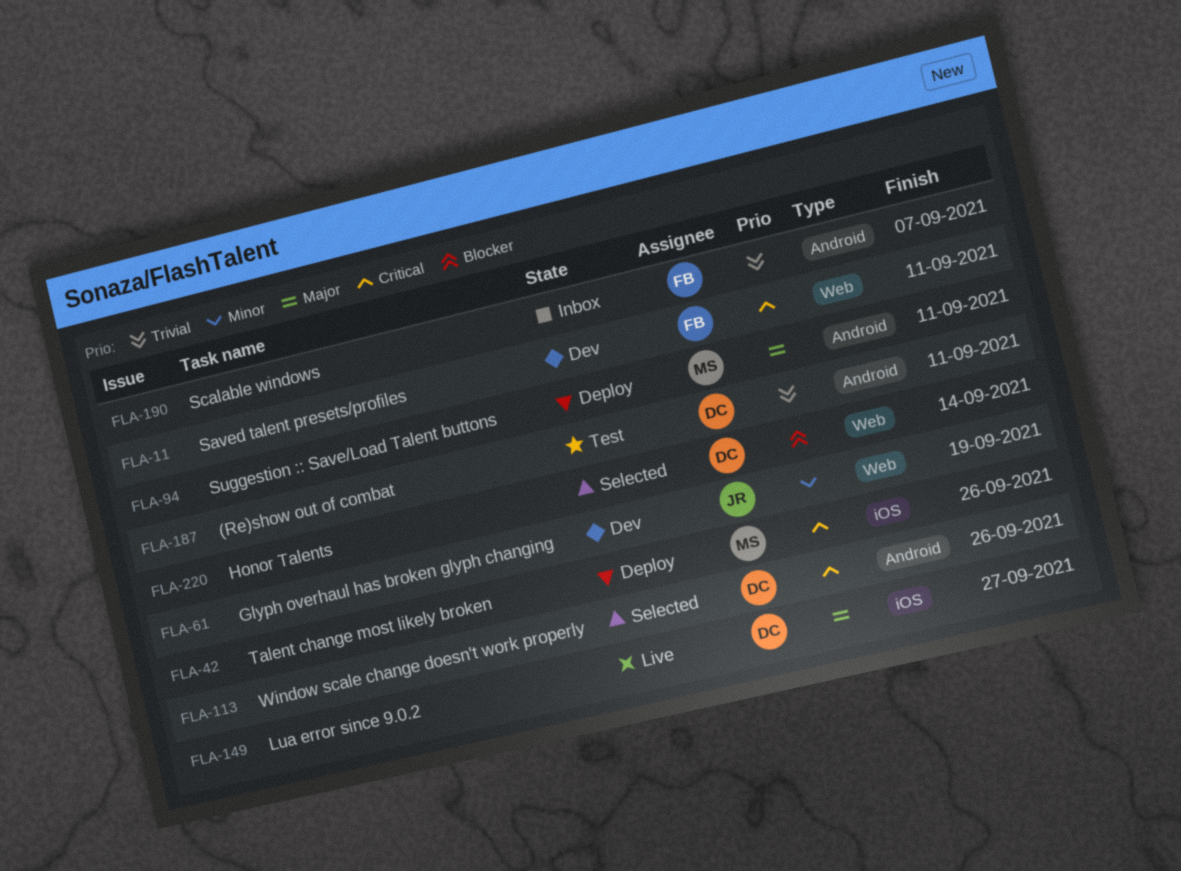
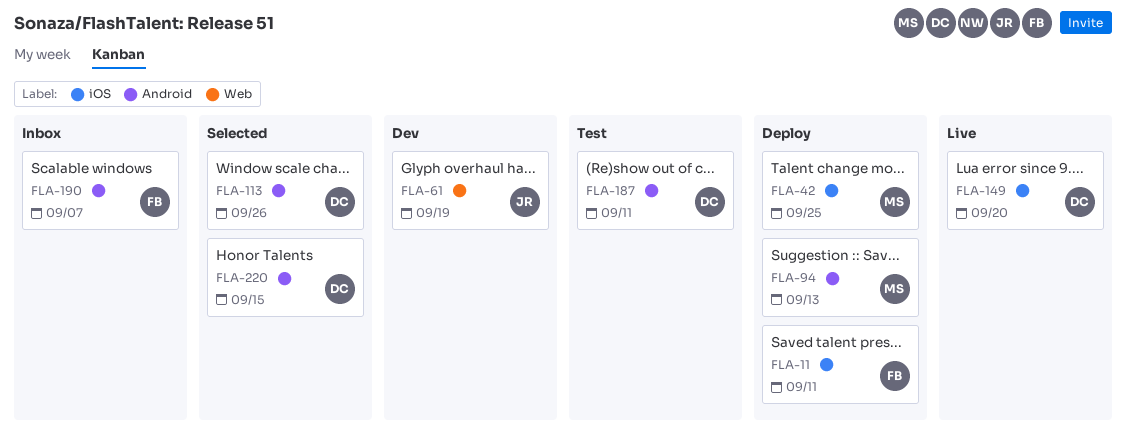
FLA-11, status: Dev -> Deploy
FLA-11, label: Web -> iOS
FLA-42, due: Sep 26 -> Sep 25
FLA-94, due: Sep 11 -> Sep 13
FLA-149, due: Sep 27 -> Sep 20
FLA-220, label: Web -> Android
FLA-220, due: Sep 14 -> Sep 15

